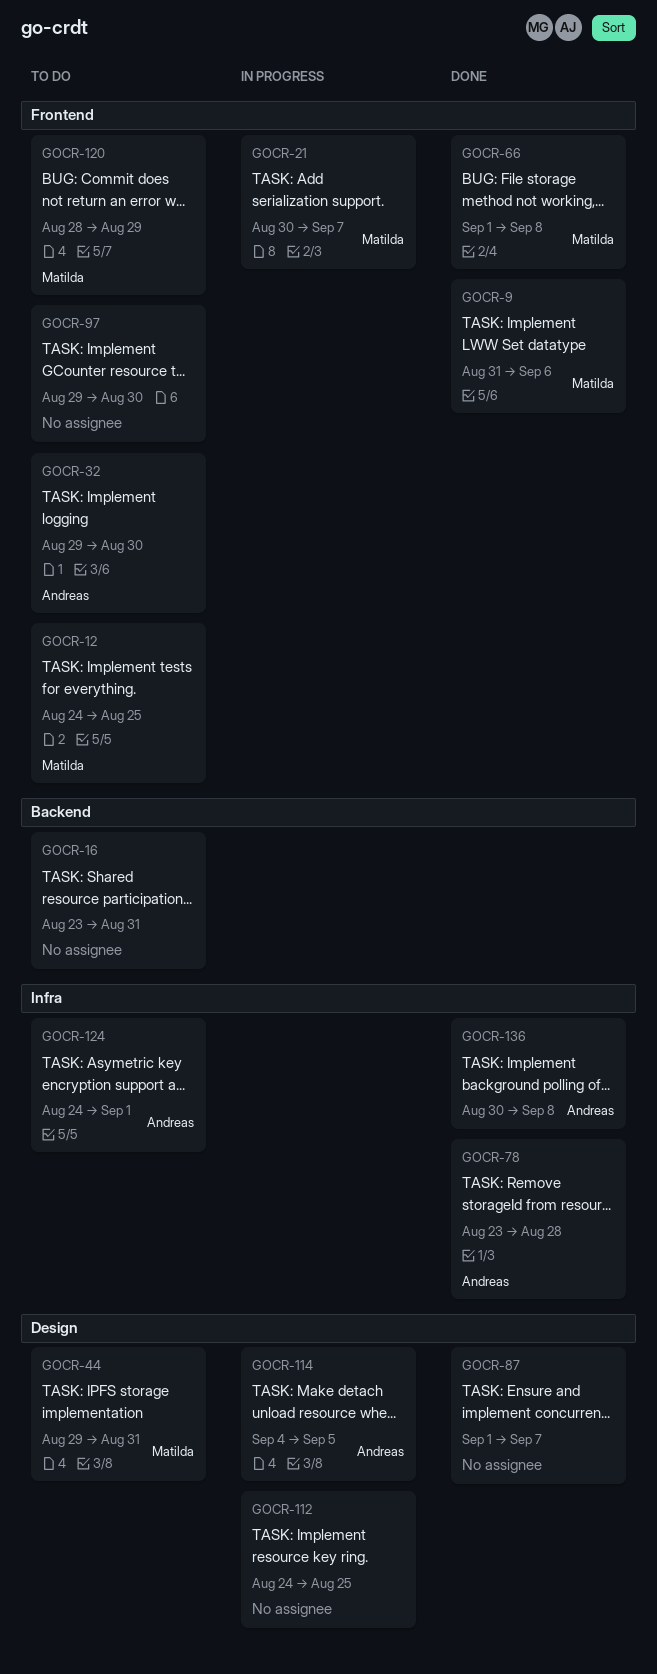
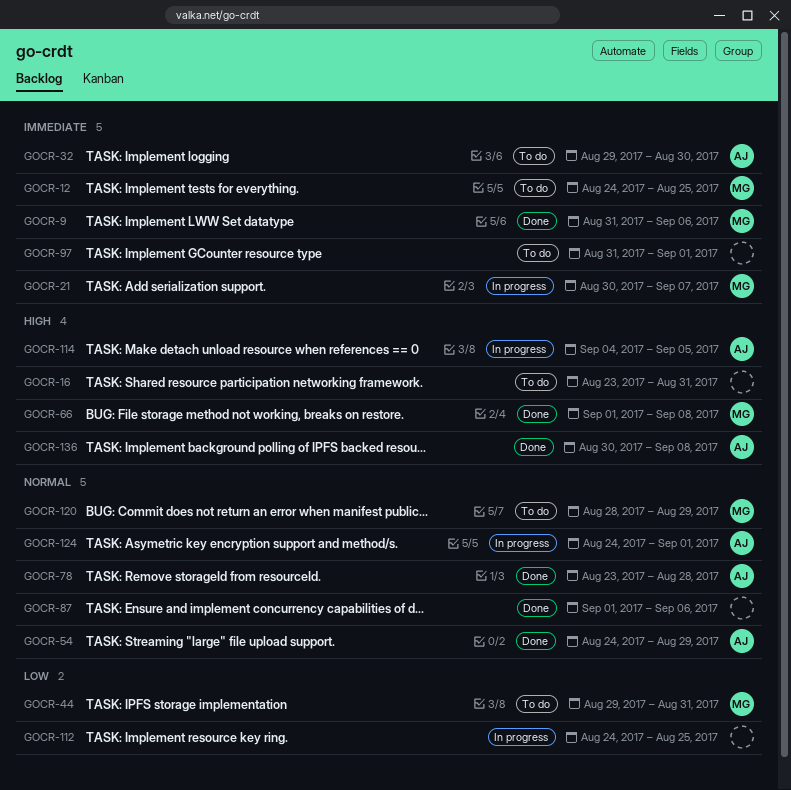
GOCR-54: none -> present
GOCR-87, due: Sep 7 -> Sep 6
GOCR-97, start: Aug 29 -> Aug 31
GOCR-97, due: Aug 30 -> Sep 1
GOCR-124, status: To do -> In progress

